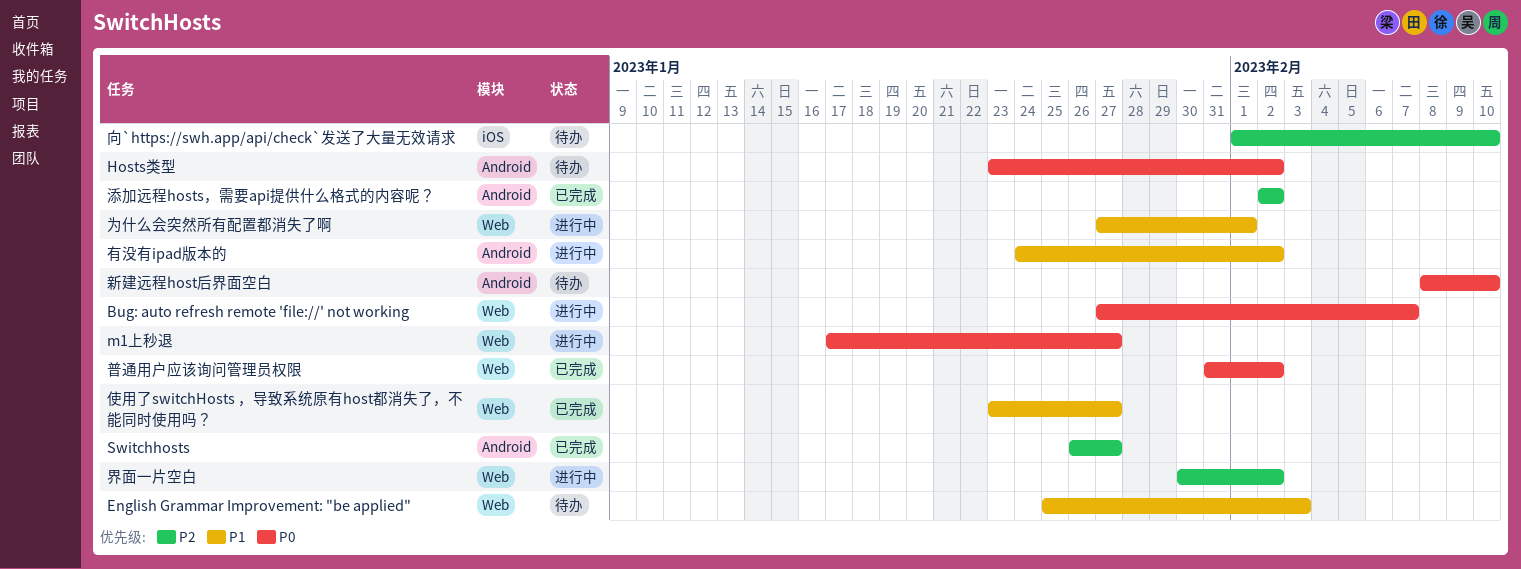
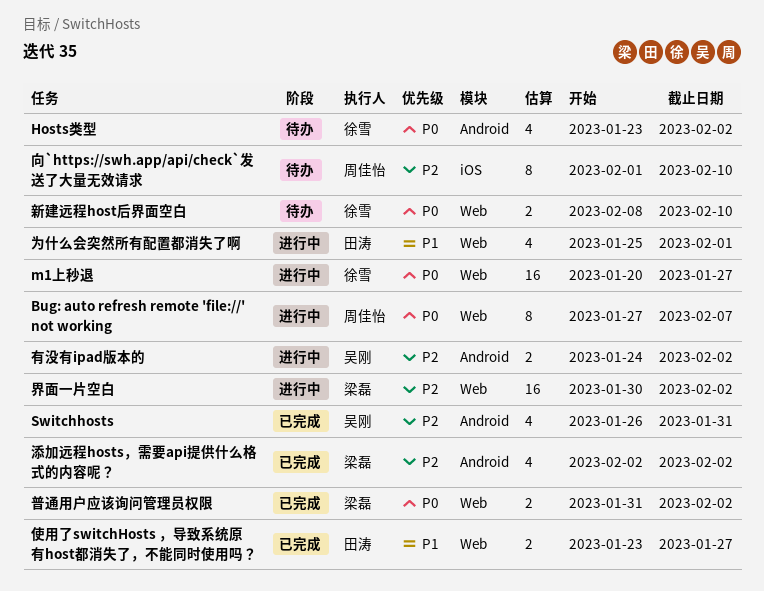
English Grammar Improvement: "be applied": present -> none
m1上秒退, start: Jan 17 -> Jan 20
Switchhosts, due: Jan 27 -> Jan 31
为什么会突然所有配置都消失了啊, start: Jan 27 -> Jan 25
新建远程host后界面空白, label: Android -> Web
有没有ipad版本的, priority: P1 -> P2

